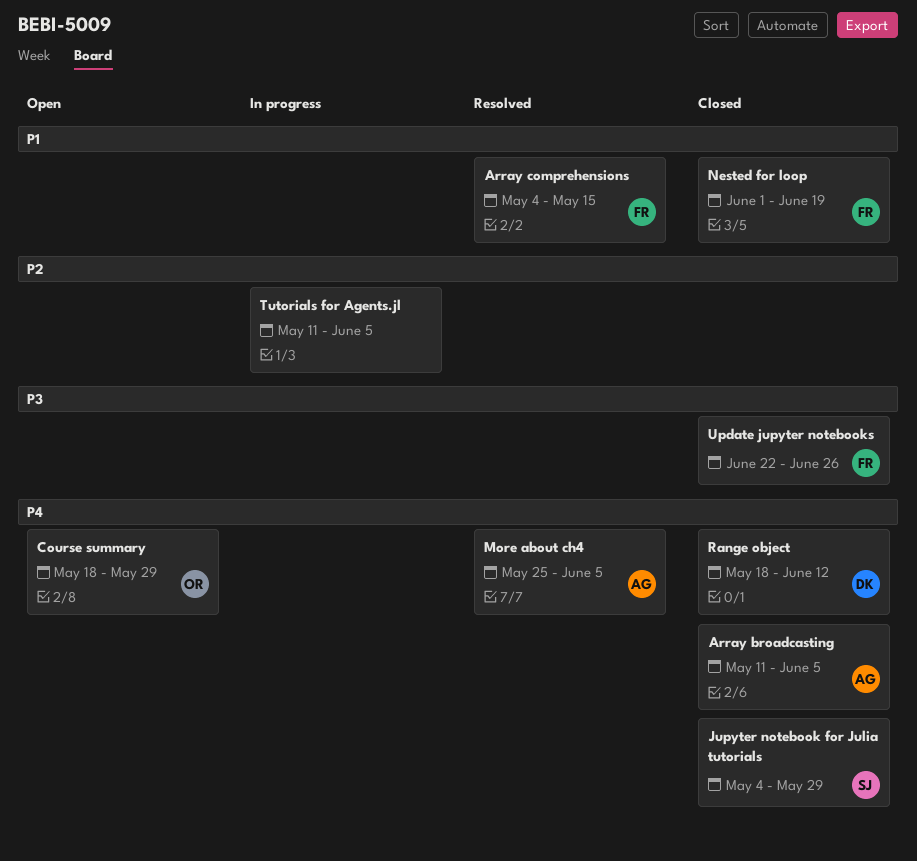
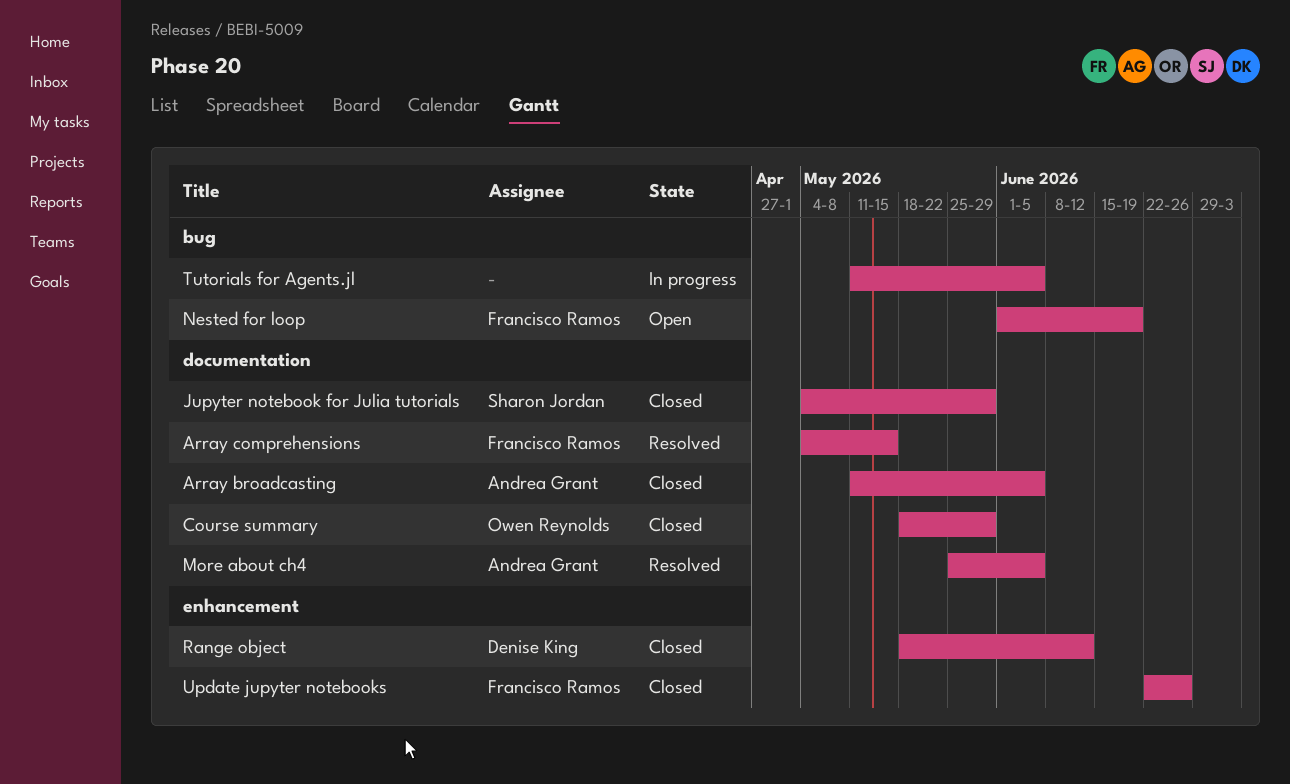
Course summary, status: Open -> Closed
Nested for loop, status: Closed -> Open

